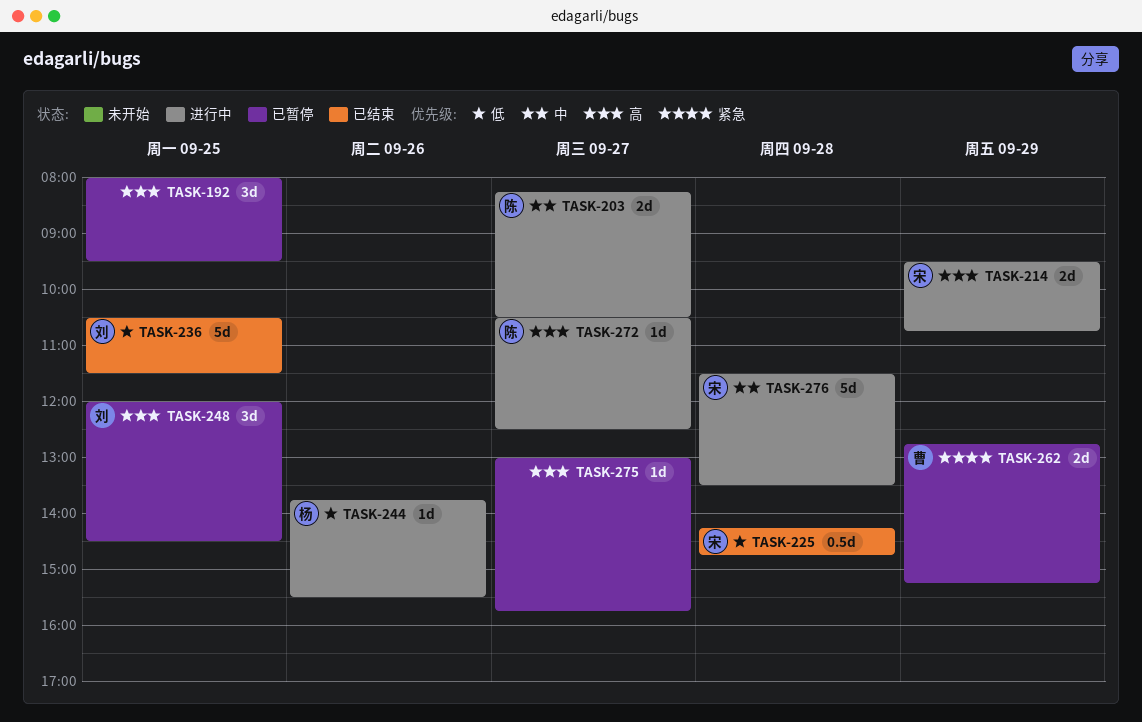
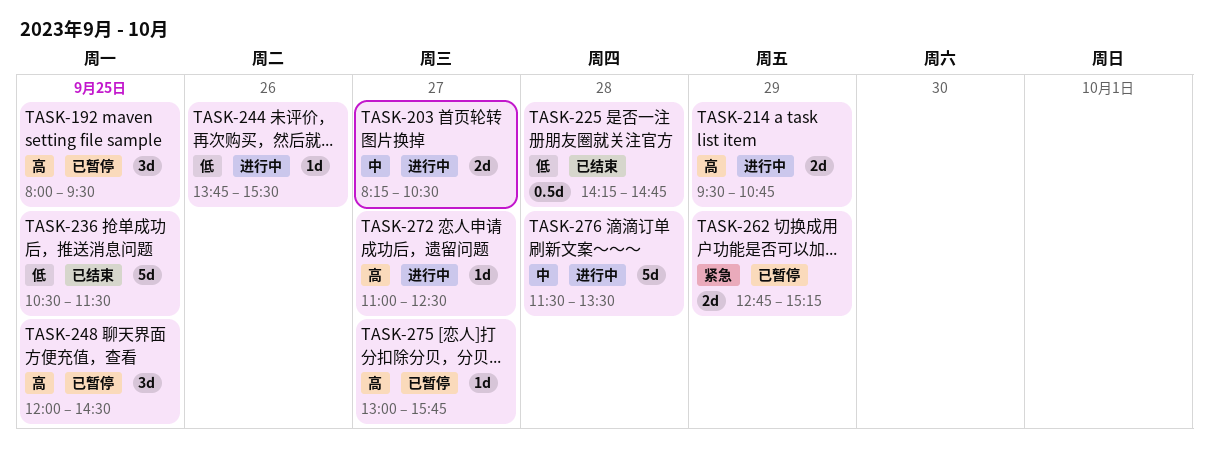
TASK-272, begins: 10:30 -> 11:00

